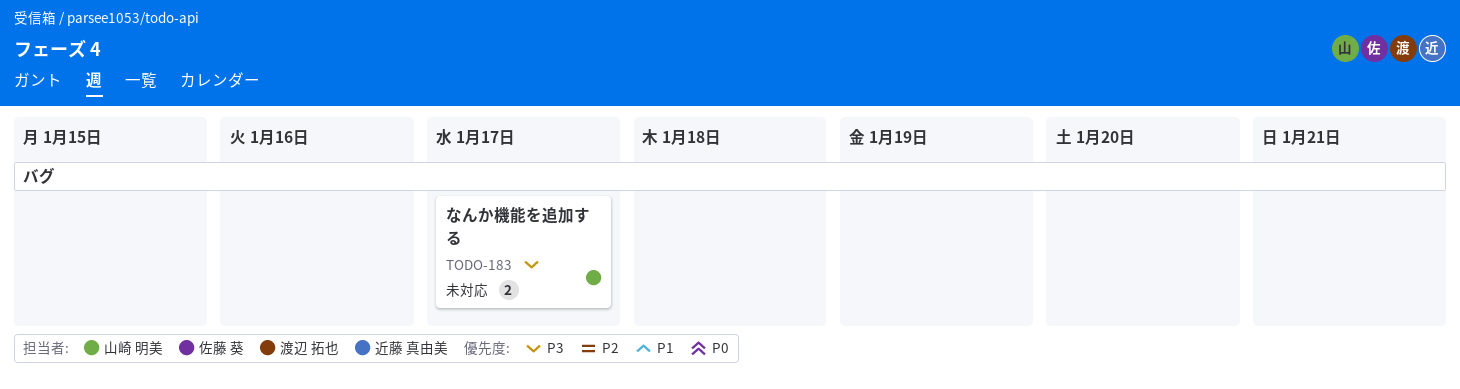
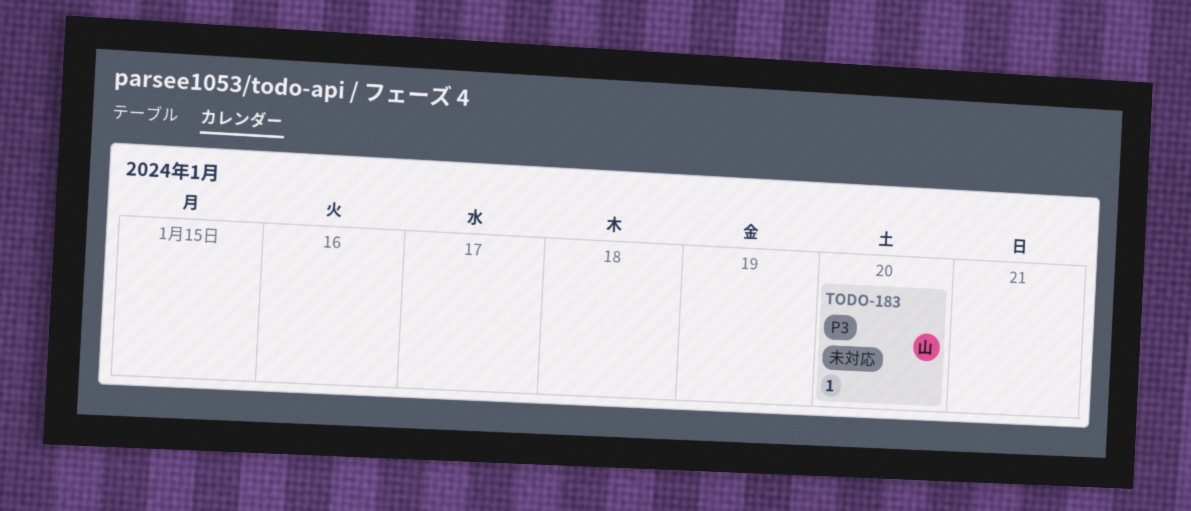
TODO-183, estimate: 2 -> 1
TODO-183, due: Jan 17 -> Jan 20

